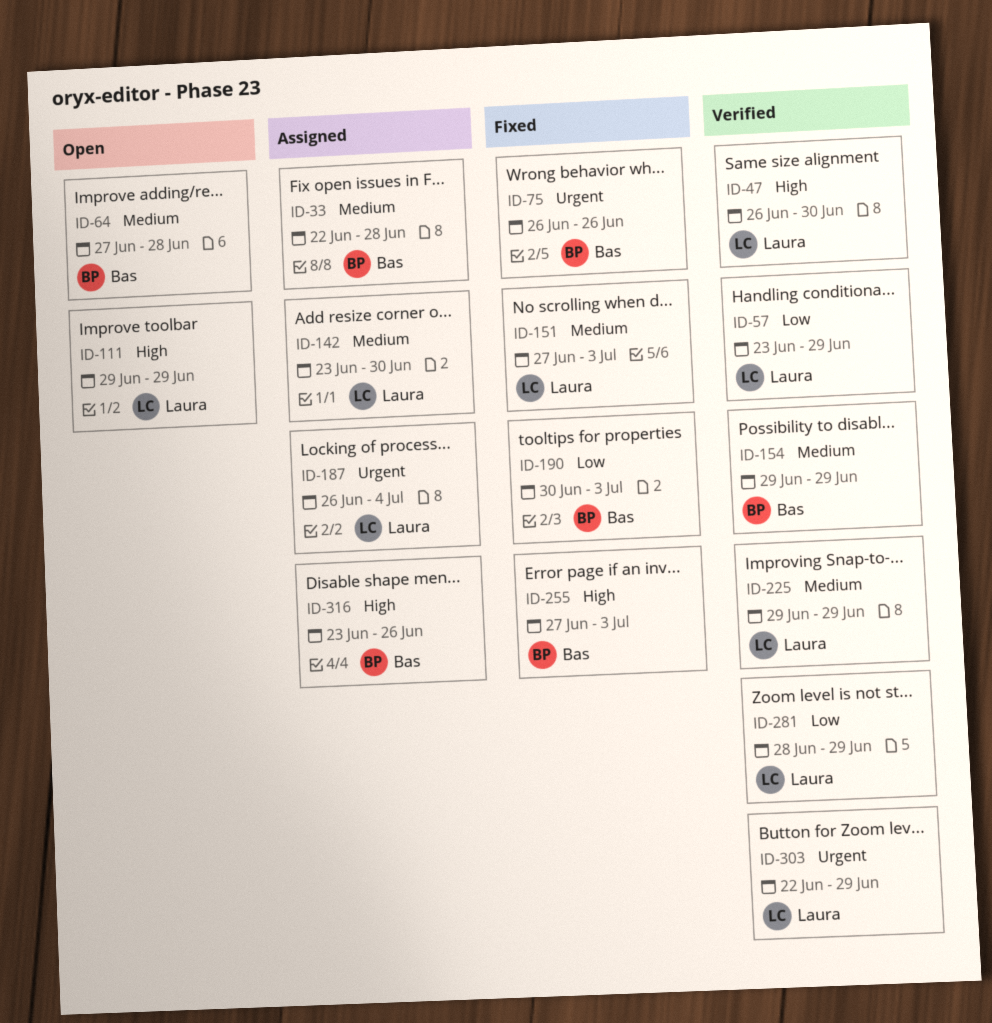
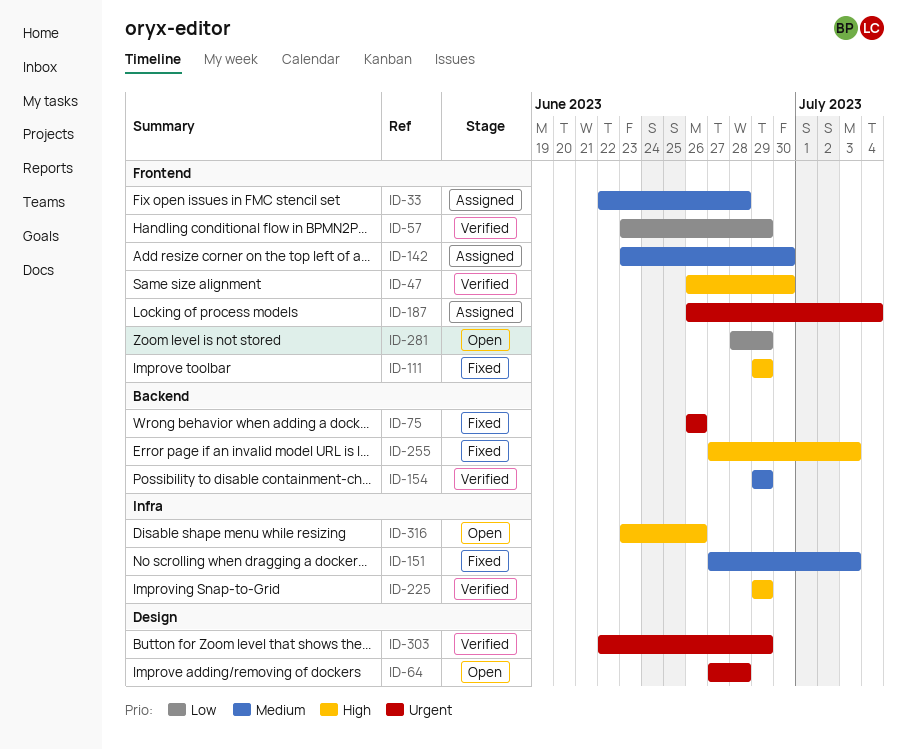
ID-64, priority: Medium -> Urgent
ID-111, status: Open -> Fixed
ID-190: present -> none
ID-225, priority: Medium -> High
ID-281, status: Verified -> Open
ID-316, status: Assigned -> Open

